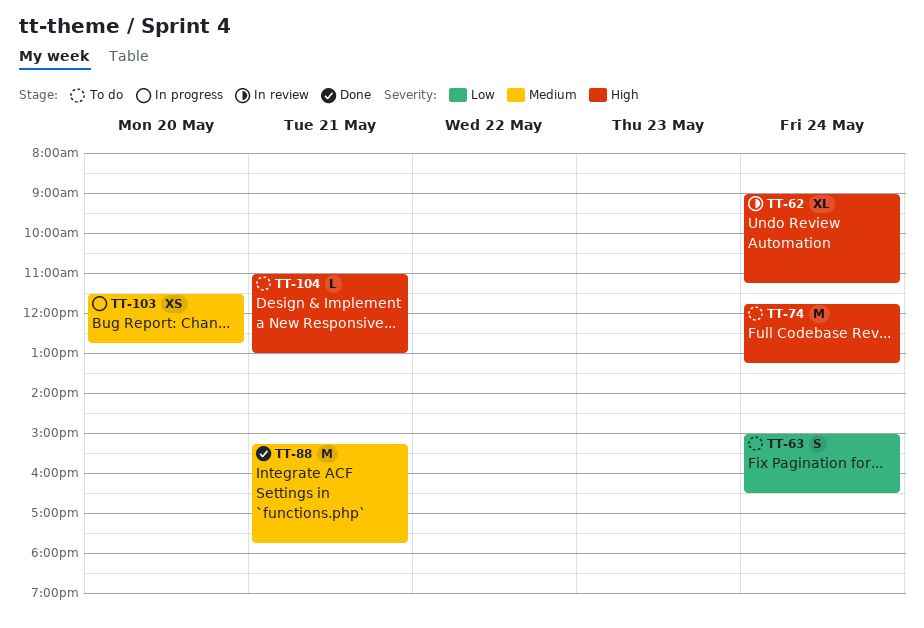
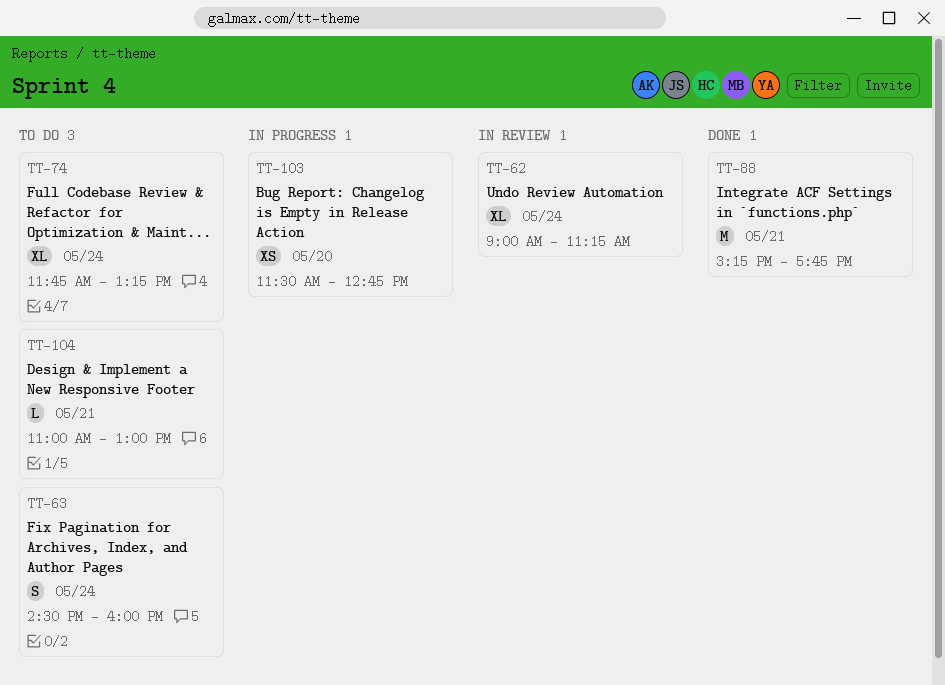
TT-63, begins: 15:00 -> 14:30
TT-63, ends: 16:30 -> 16:00
TT-74, estimate: M -> XL

